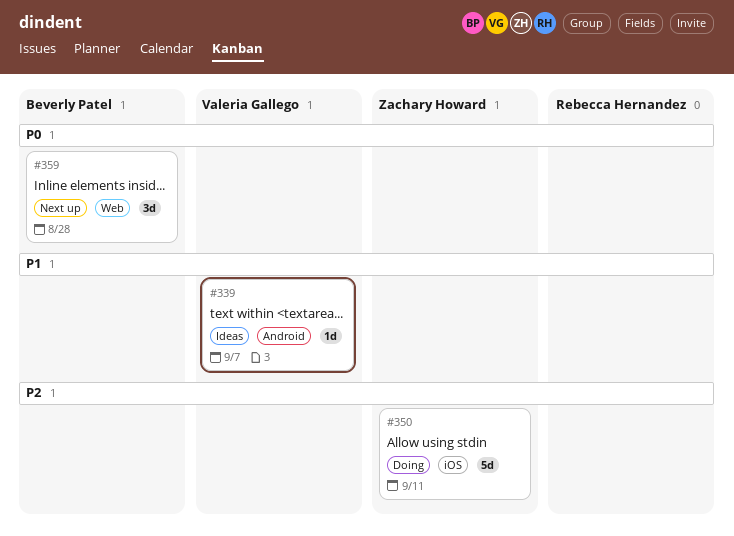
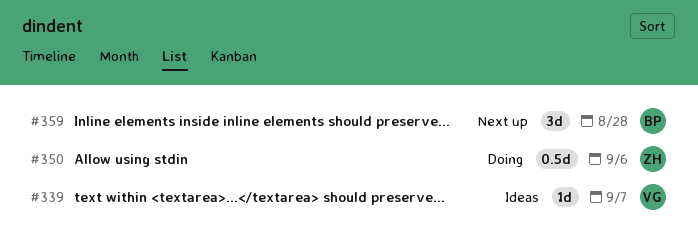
#350, estimate: 5d -> 0.5d
#350, due: Sep 11 -> Sep 6

